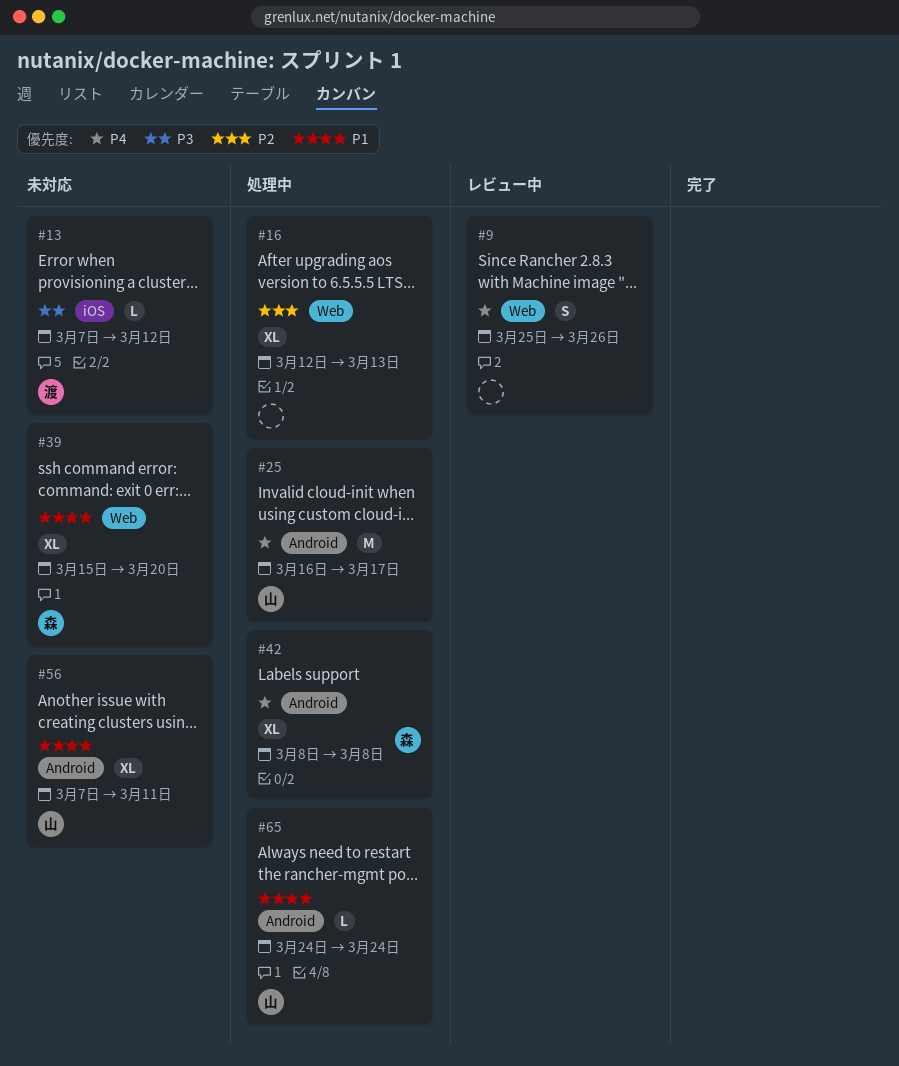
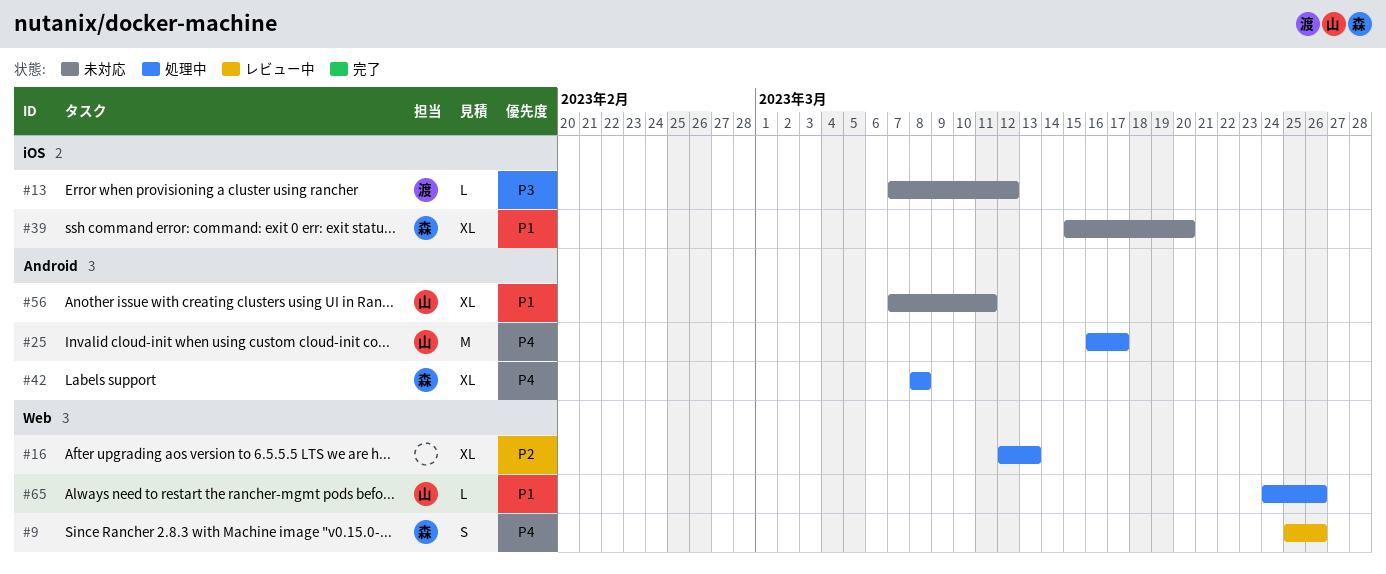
#9, owner: none -> 森
#39, label: Web -> iOS
#65, label: Android -> Web
#65, due: Mar 24 -> Mar 26

